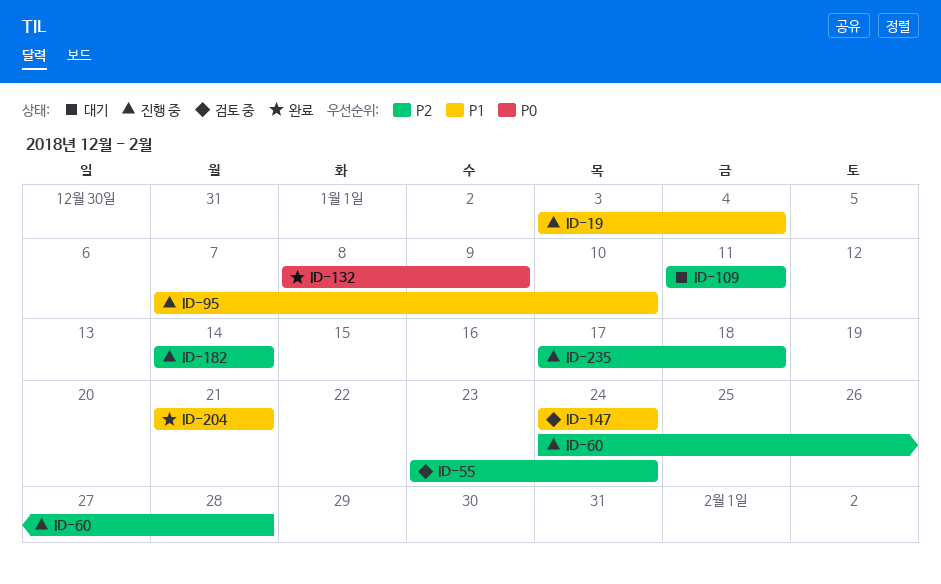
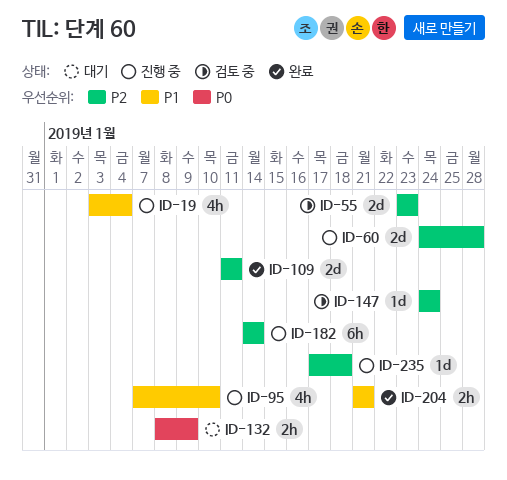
ID-55, due: Jan 24 -> Jan 23
ID-109, status: 대기 -> 완료
ID-132, status: 완료 -> 대기
ID-147, priority: P1 -> P2

